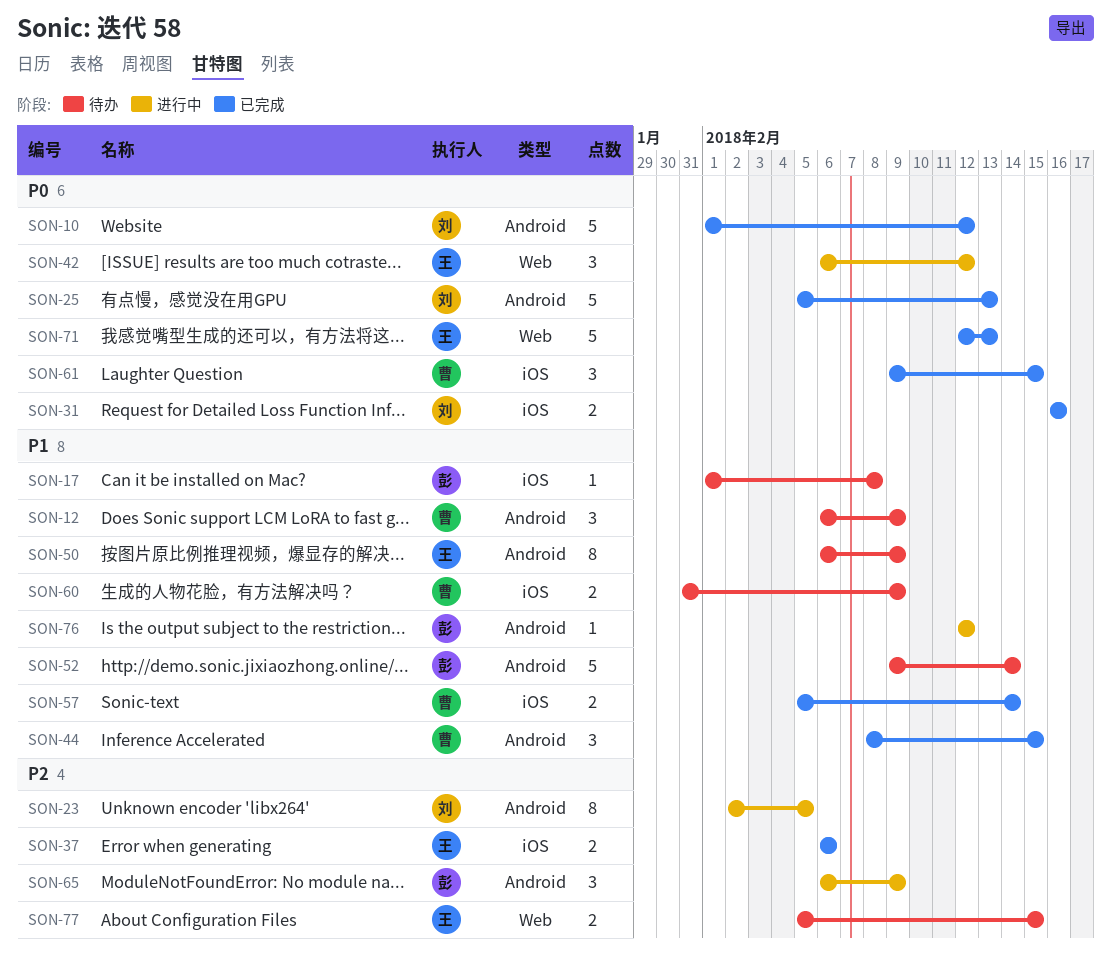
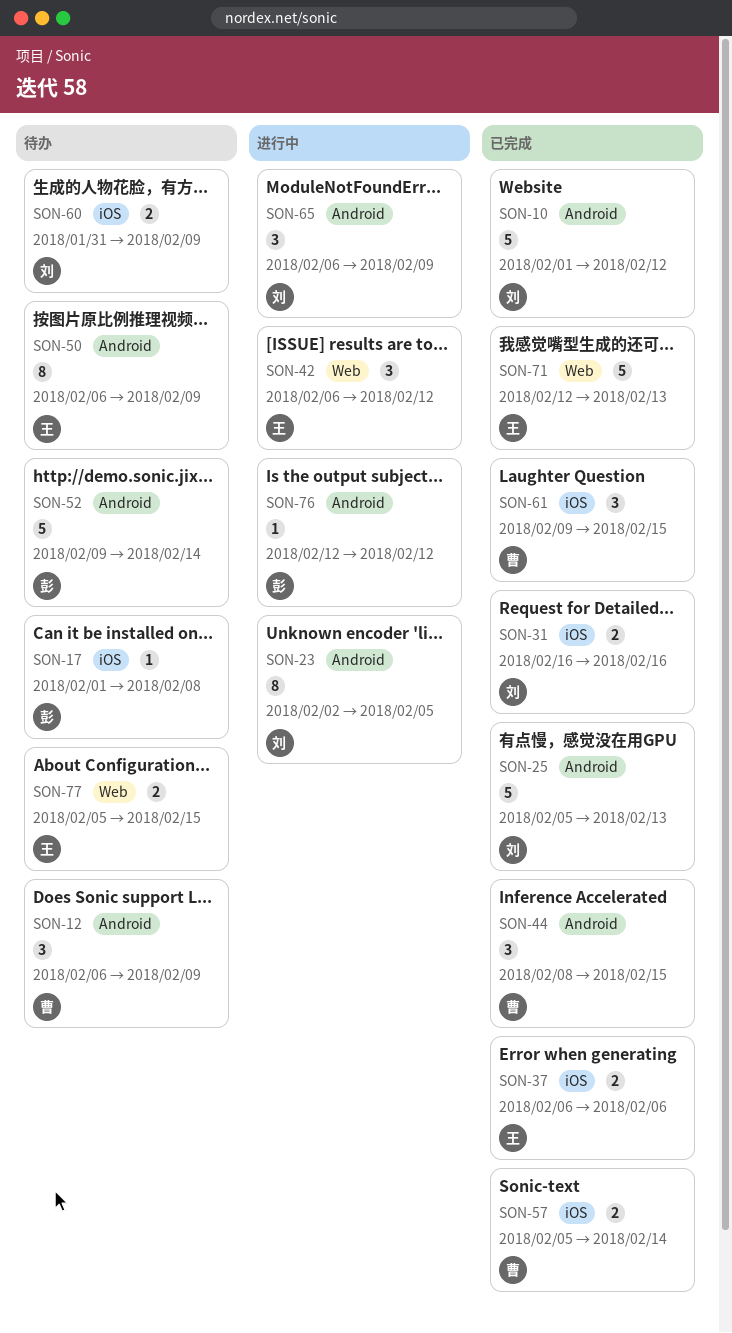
SON-60, owner: 曹 -> 刘
SON-65, owner: 彭 -> 刘

